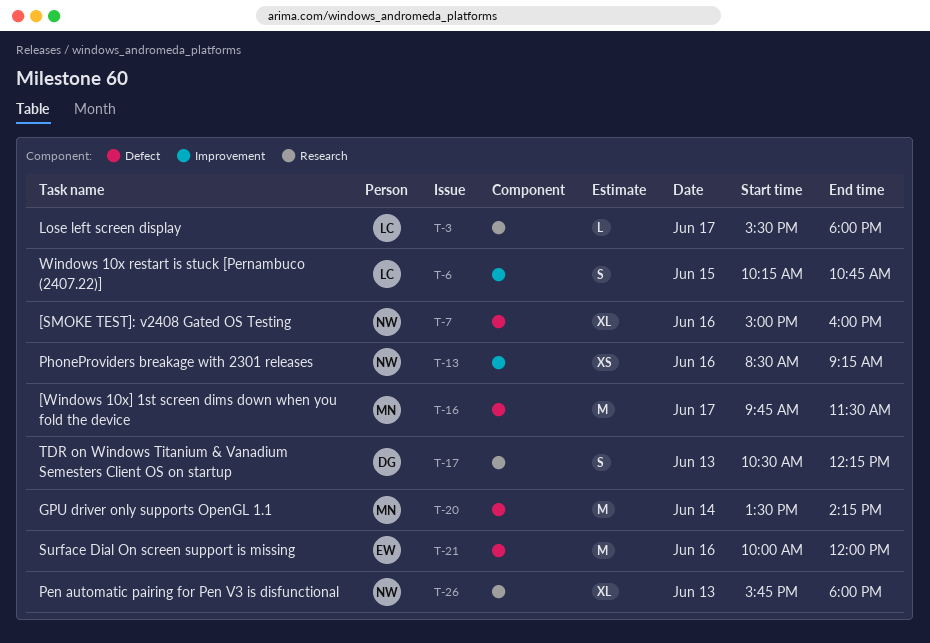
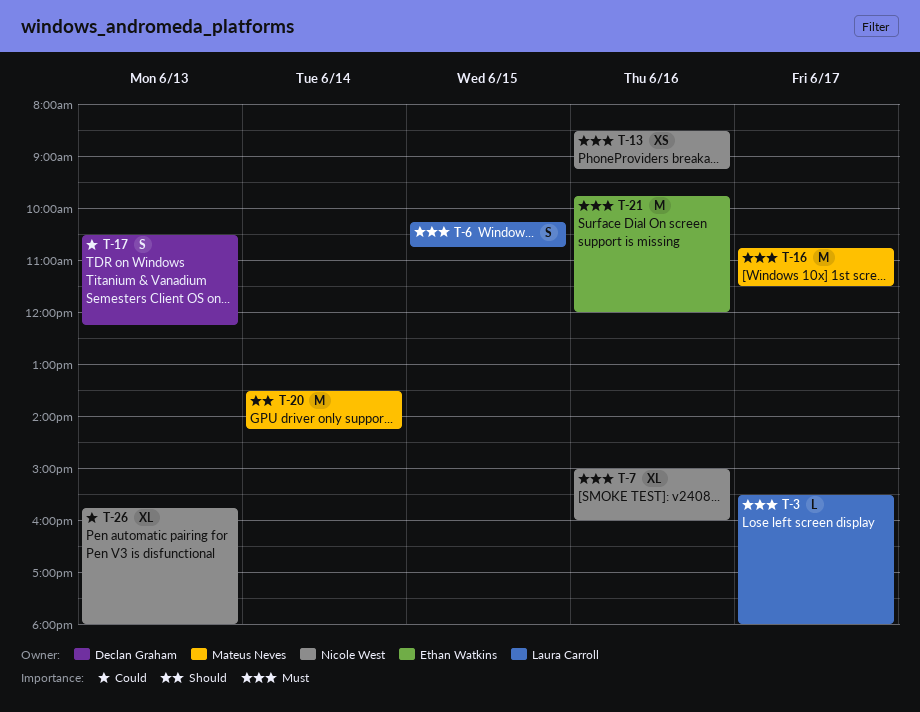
T-16, begins: 09:45 -> 10:45
T-21, begins: 10:00 -> 09:45

